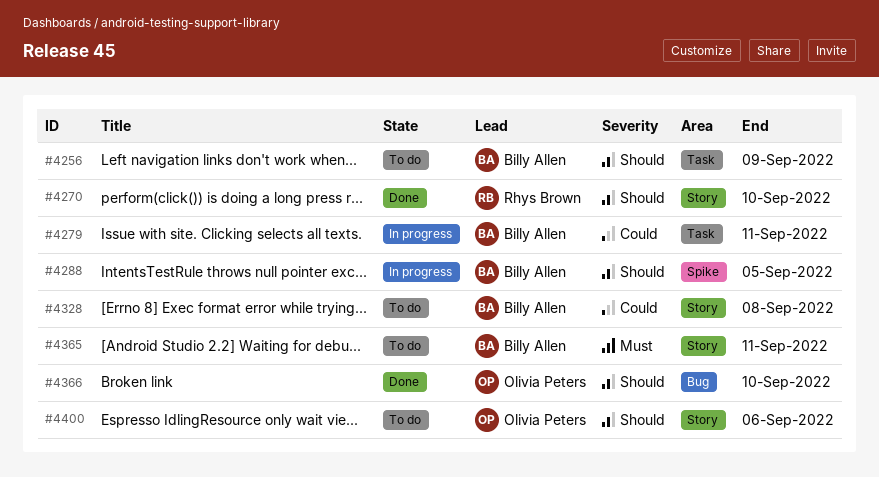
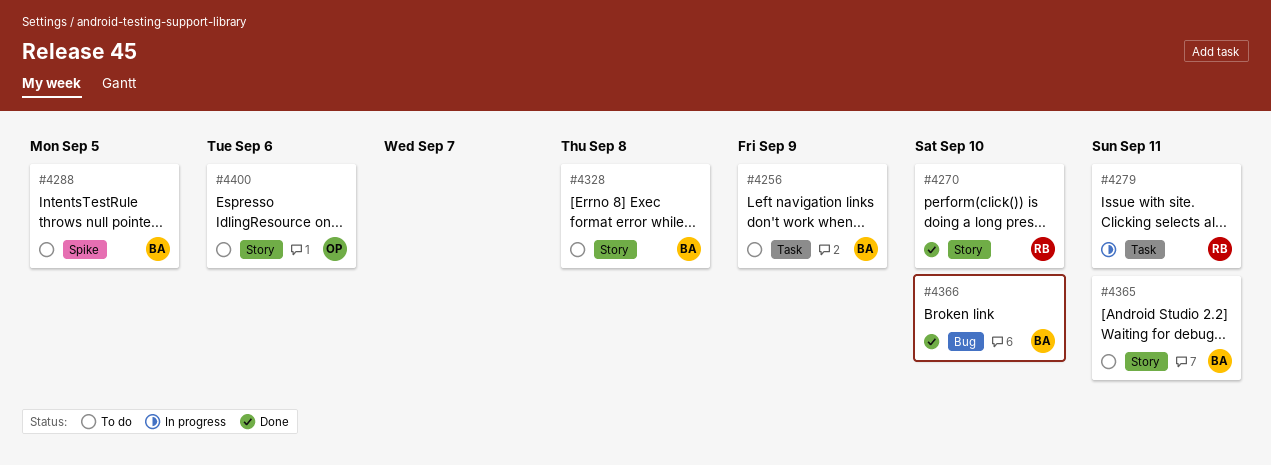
#4279, owner: Billy Allen -> Rhys Brown
#4288, status: In progress -> To do
#4366, owner: Olivia Peters -> Billy Allen

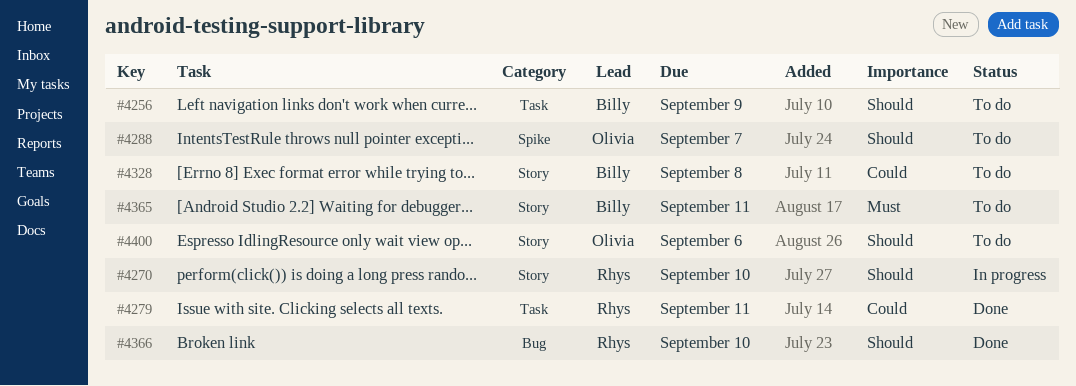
#4270, status: Done -> In progress
#4279, status: In progress -> Done
#4288, owner: Billy -> Olivia
#4288, due: Sep 5 -> Sep 7
#4366, owner: Billy -> Rhys

